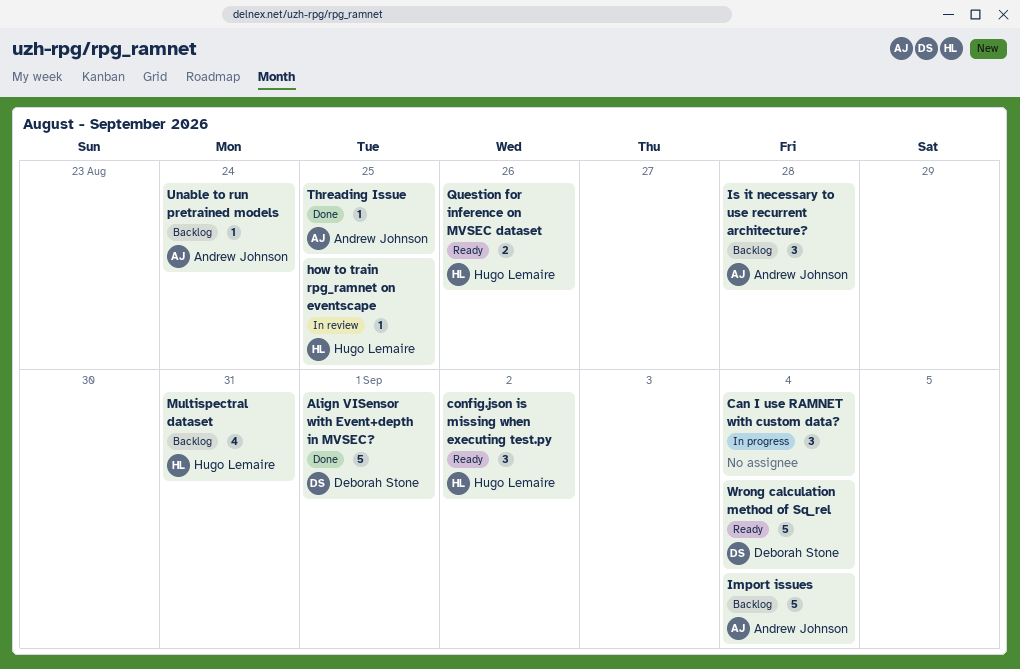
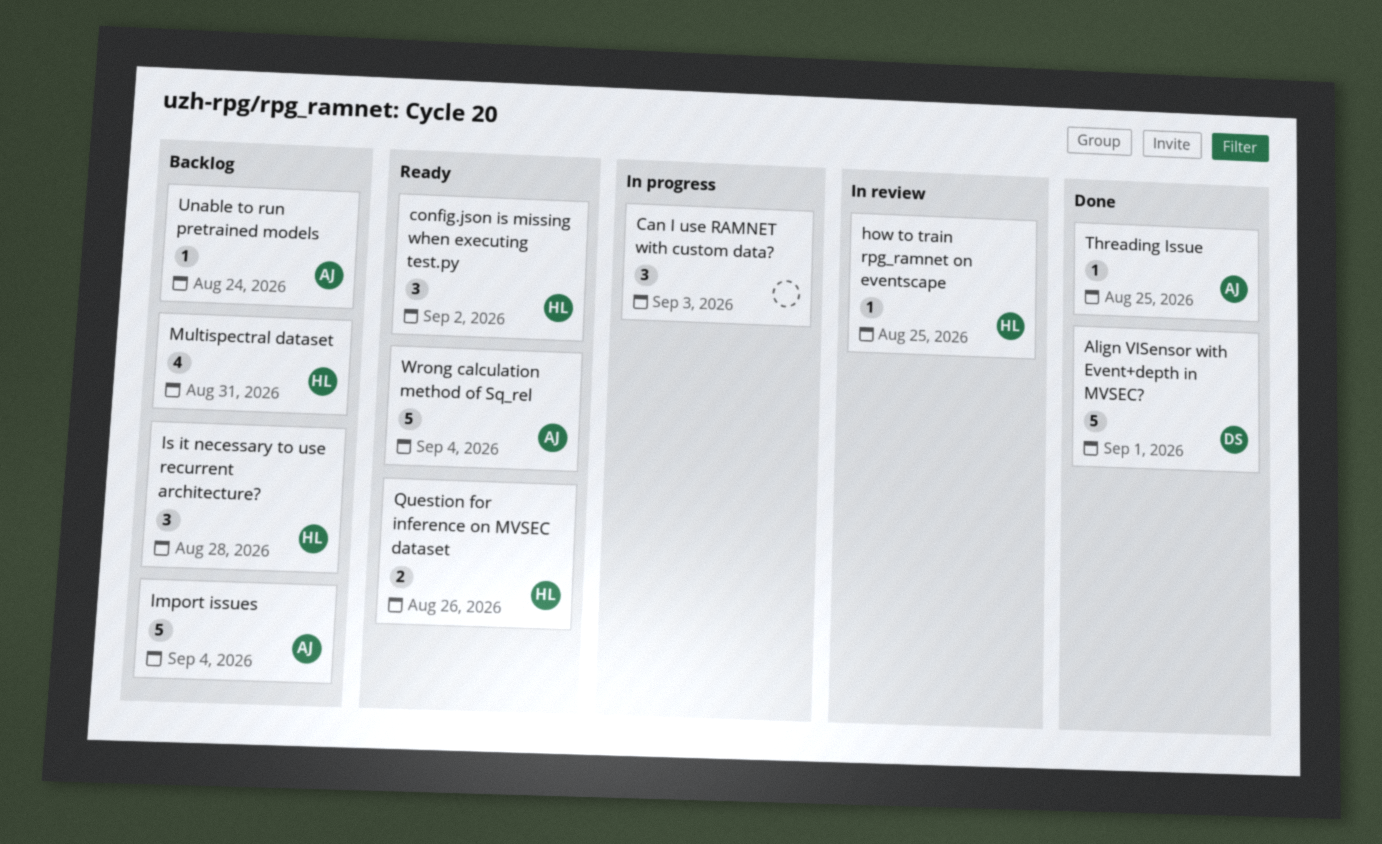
Can I use RAMNET with custom data?, due: Sep 4 -> Sep 3
Is it necessary to use recurrent architecture?, owner: Andrew Johnson -> Hugo Lemaire
Wrong calculation method of Sq_rel, owner: Deborah Stone -> Andrew Johnson

